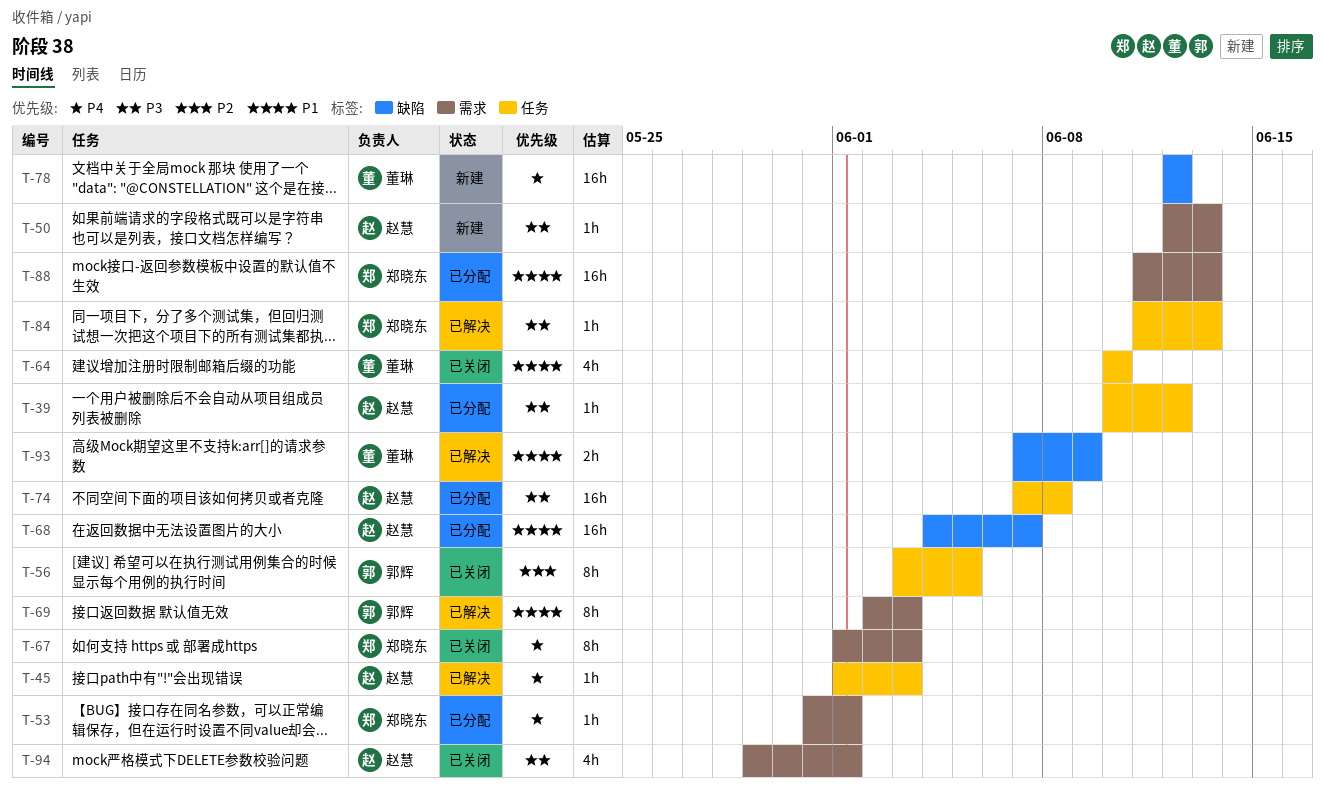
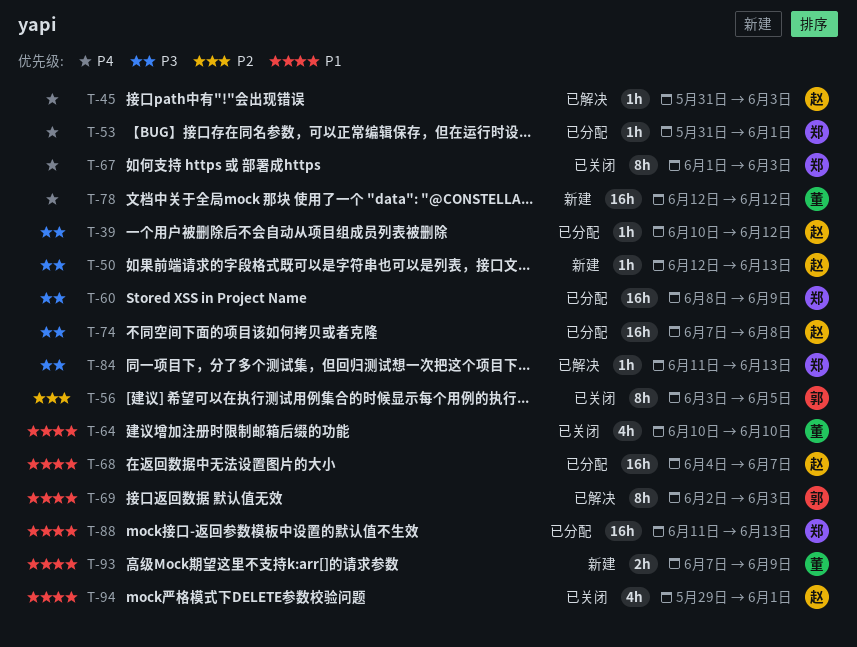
T-45, start: Jun 1 -> May 31
T-60: none -> present
T-93, status: 已解决 -> 新建
T-94, priority: P3 -> P1

